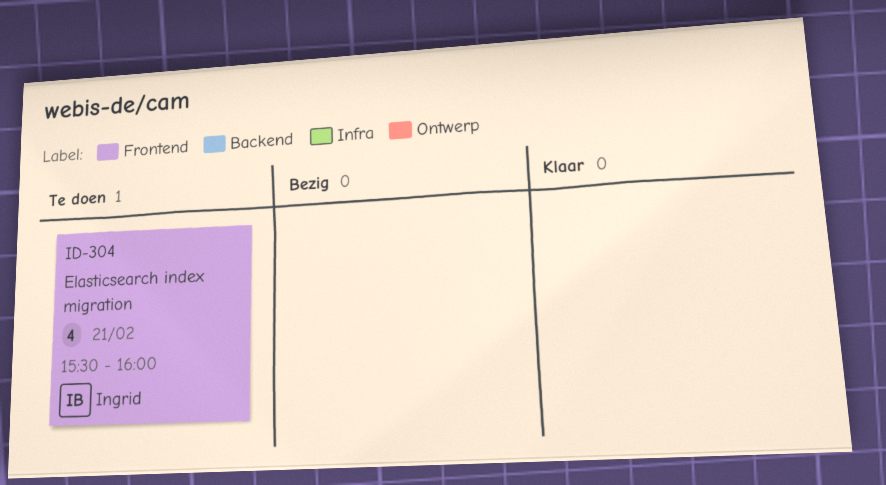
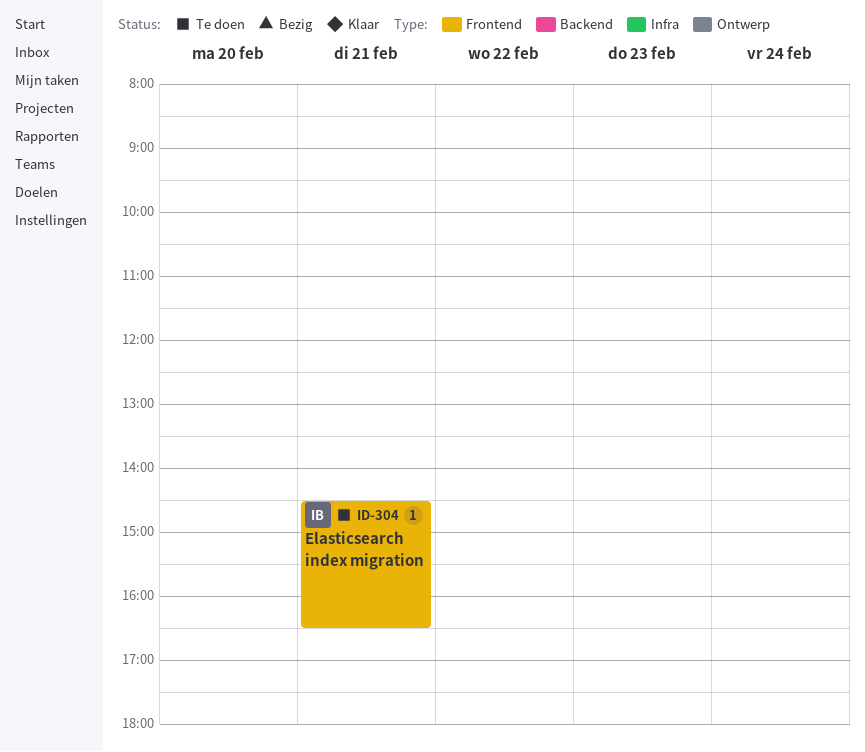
ID-304, estimate: 4 -> 1
ID-304, begins: 15:30 -> 14:30
ID-304, ends: 16:00 -> 16:30

